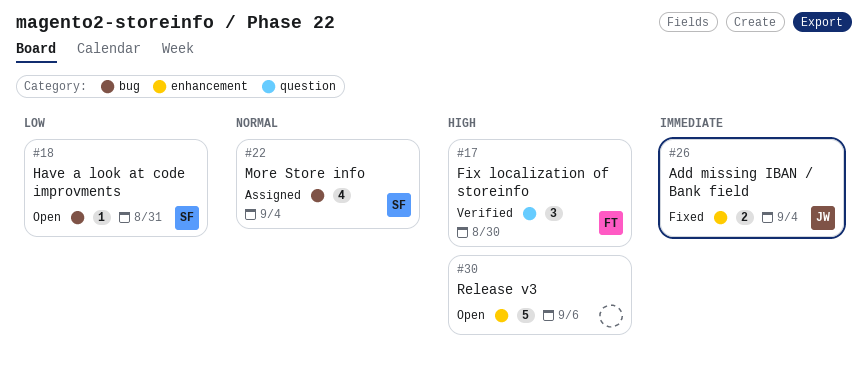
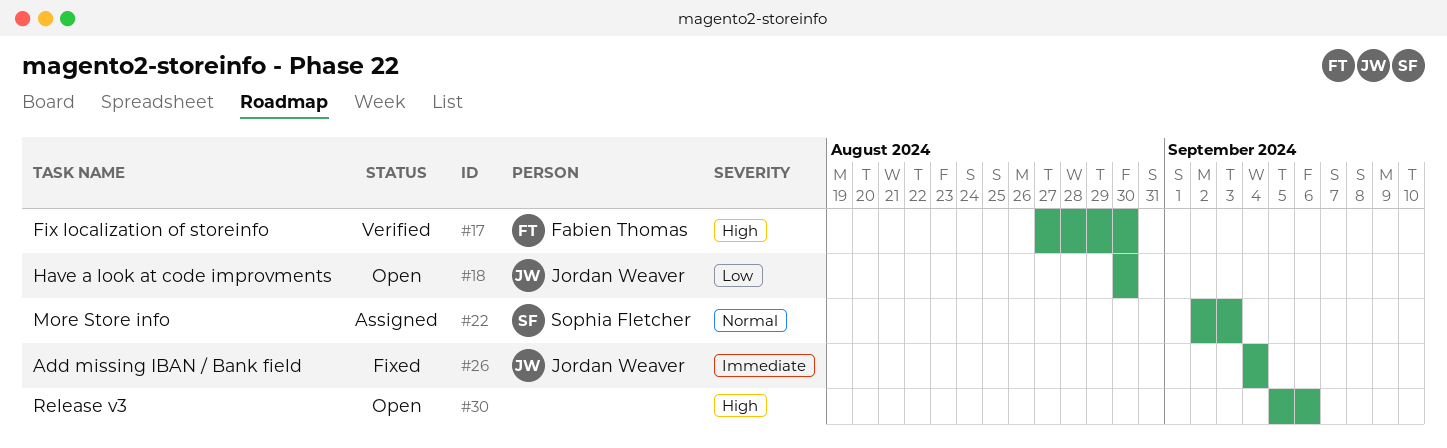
#18, owner: Sophia Fletcher -> Jordan Weaver
#18, due: Aug 31 -> Aug 30
#22, due: Sep 4 -> Sep 3

